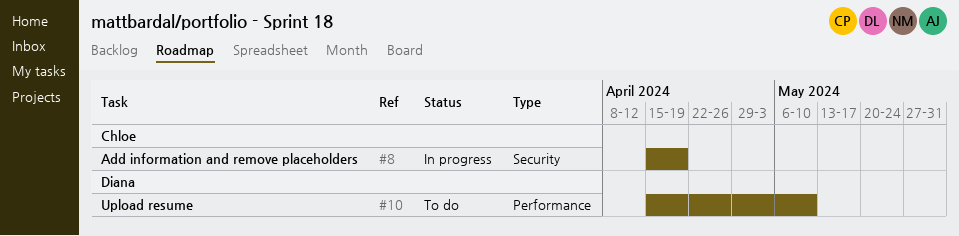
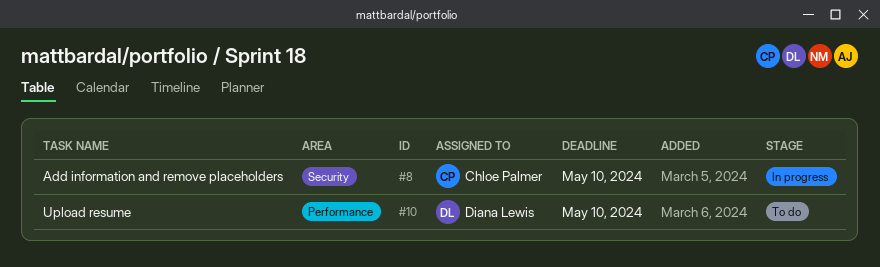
#8, due: Apr 19 -> May 10

